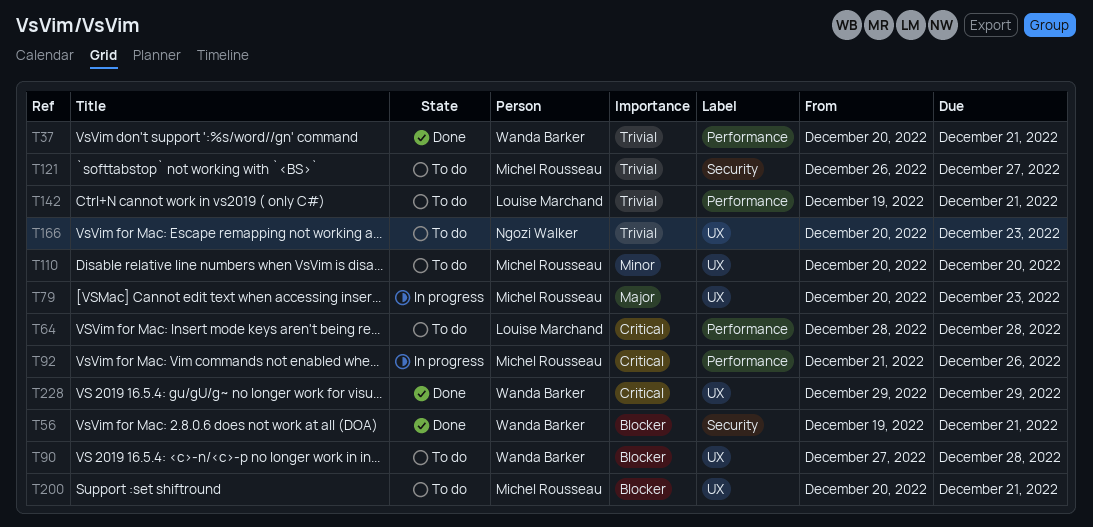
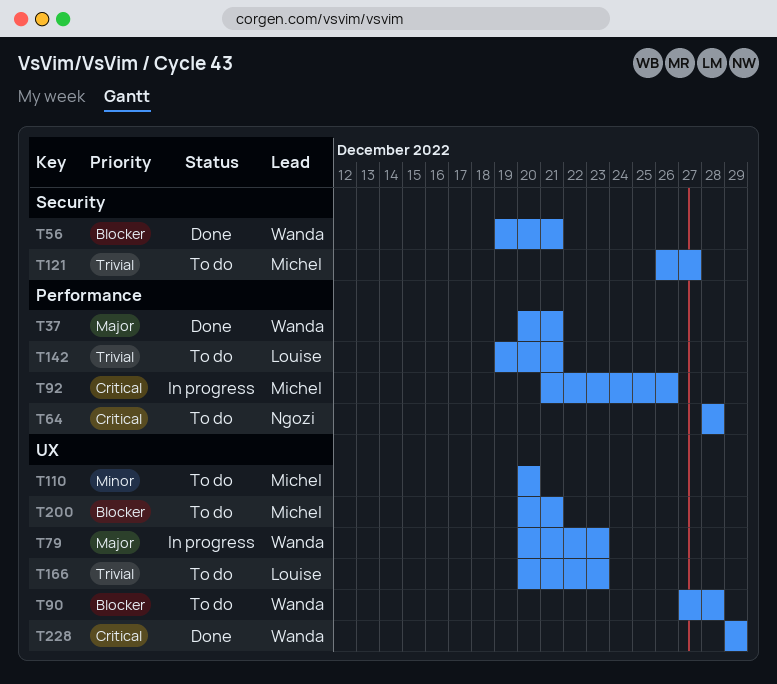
T37, priority: Trivial -> Major
T64, owner: Louise Marchand -> Ngozi Walker
T79, owner: Michel Rousseau -> Wanda Barker
T166, owner: Ngozi Walker -> Louise Marchand

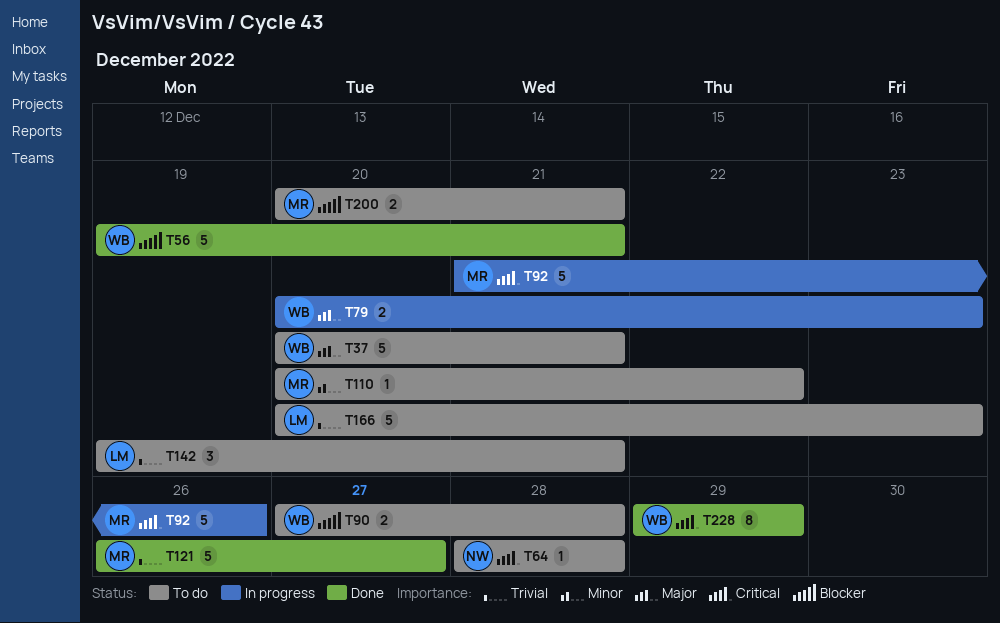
T37, status: Done -> To do
T110, due: Dec 20 -> Dec 22
T121, status: To do -> Done

